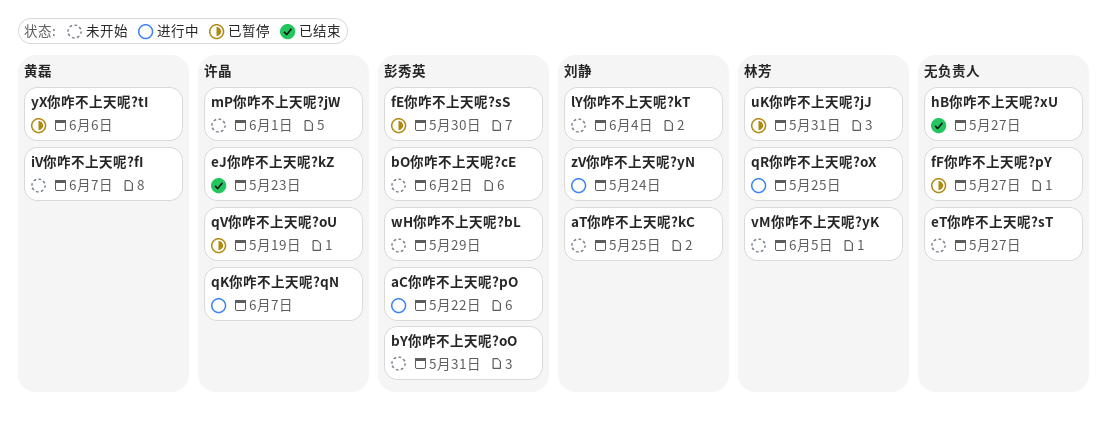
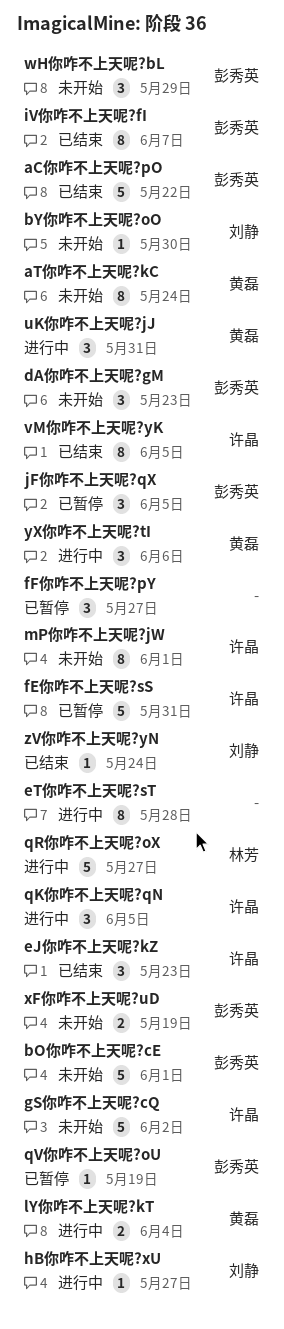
aC你咋不上天呢?pO, status: 进行中 -> 已结束
aT你咋不上天呢?kC, owner: 刘静 -> 黄磊
aT你咋不上天呢?kC, due: May 25 -> May 24
bO你咋不上天呢?cE, due: Jun 2 -> Jun 1
bY你咋不上天呢?oO, owner: 彭秀英 -> 刘静
bY你咋不上天呢?oO, due: May 31 -> May 30
dA你咋不上天呢?gM: none -> present
eT你咋不上天呢?sT, status: 未开始 -> 进行中
eT你咋不上天呢?sT, due: May 27 -> May 28
fE你咋不上天呢?sS, owner: 彭秀英 -> 许晶
fE你咋不上天呢?sS, due: May 30 -> May 31
gS你咋不上天呢?cQ: none -> present
hB你咋不上天呢?xU, status: 已结束 -> 进行中
hB你咋不上天呢?xU, owner: none -> 刘静
iV你咋不上天呢?fI, status: 未开始 -> 已结束
iV你咋不上天呢?fI, owner: 黄磊 -> 彭秀英
jF你咋不上天呢?qX: none -> present
lY你咋不上天呢?kT, status: 未开始 -> 进行中
lY你咋不上天呢?kT, owner: 刘静 -> 黄磊
qK你咋不上天呢?qN, due: Jun 7 -> Jun 5
qR你咋不上天呢?oX, due: May 25 -> May 27
qV你咋不上天呢?oU, owner: 许晶 -> 彭秀英
uK你咋不上天呢?jJ, status: 已暂停 -> 进行中
uK你咋不上天呢?jJ, owner: 林芳 -> 黄磊
vM你咋不上天呢?yK, status: 未开始 -> 已结束
vM你咋不上天呢?yK, owner: 林芳 -> 许晶
xF你咋不上天呢?uD: none -> present
yX你咋不上天呢?tI, status: 已暂停 -> 进行中
zV你咋不上天呢?yN, status: 进行中 -> 已结束

